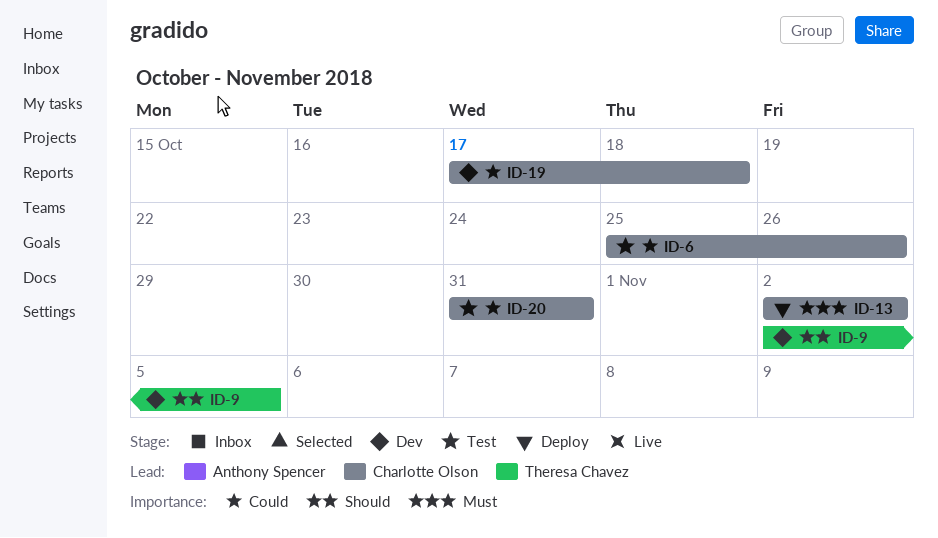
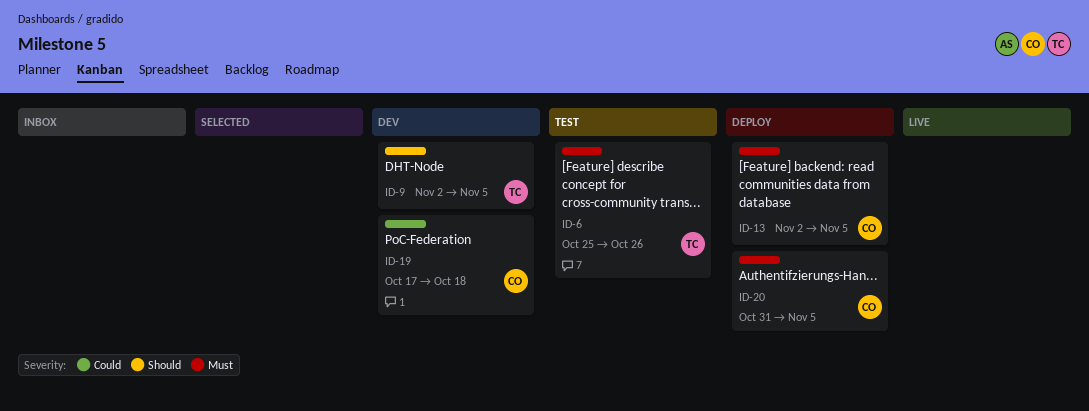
ID-6, owner: Charlotte Olson -> Theresa Chavez
ID-6, priority: Could -> Must
ID-13, due: Nov 2 -> Nov 5
ID-20, status: Test -> Deploy
ID-20, priority: Could -> Must
ID-20, due: Oct 31 -> Nov 5

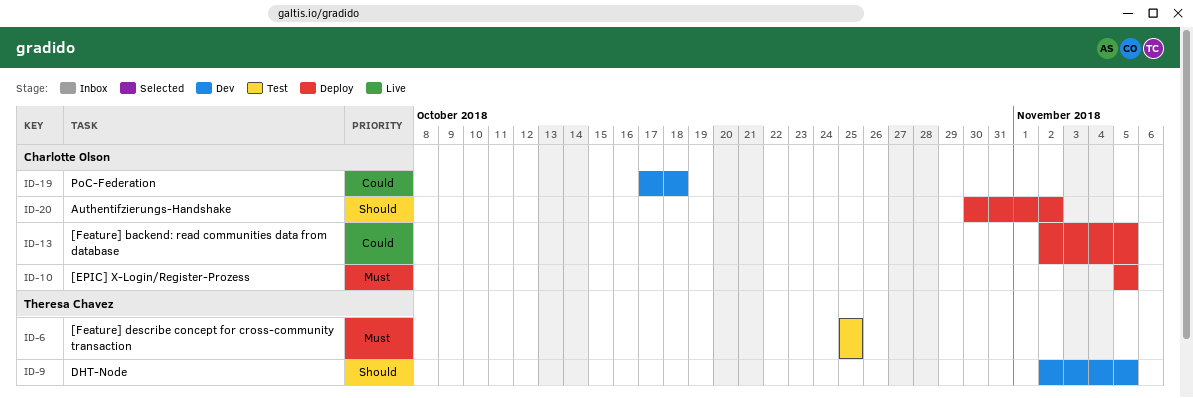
ID-6, due: Oct 26 -> Oct 25
ID-10: none -> present
ID-13, priority: Must -> Could
ID-20, priority: Must -> Should
ID-20, start: Oct 31 -> Oct 30
ID-20, due: Nov 5 -> Nov 2

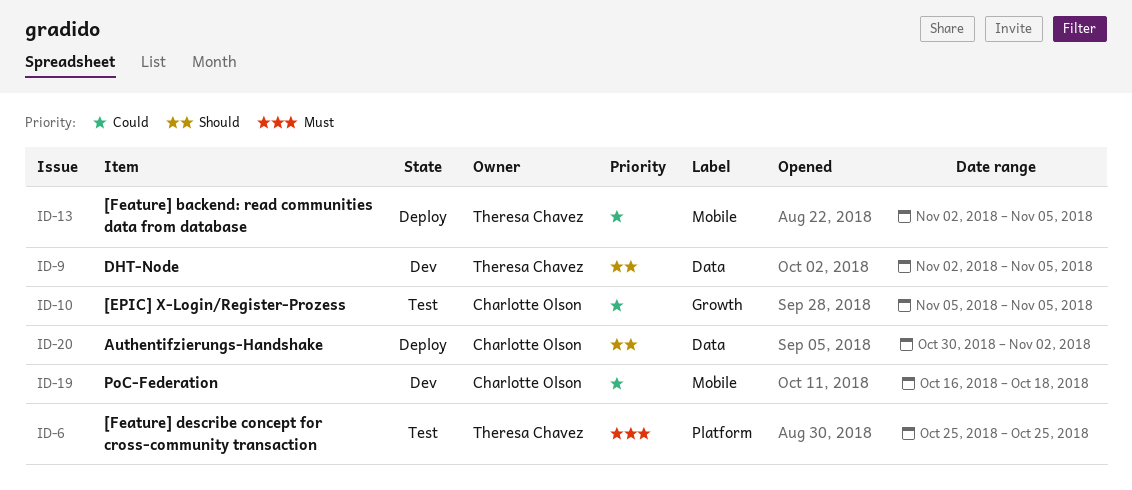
ID-10, status: Deploy -> Test
ID-10, priority: Must -> Could
ID-13, owner: Charlotte Olson -> Theresa Chavez
ID-19, start: Oct 17 -> Oct 16

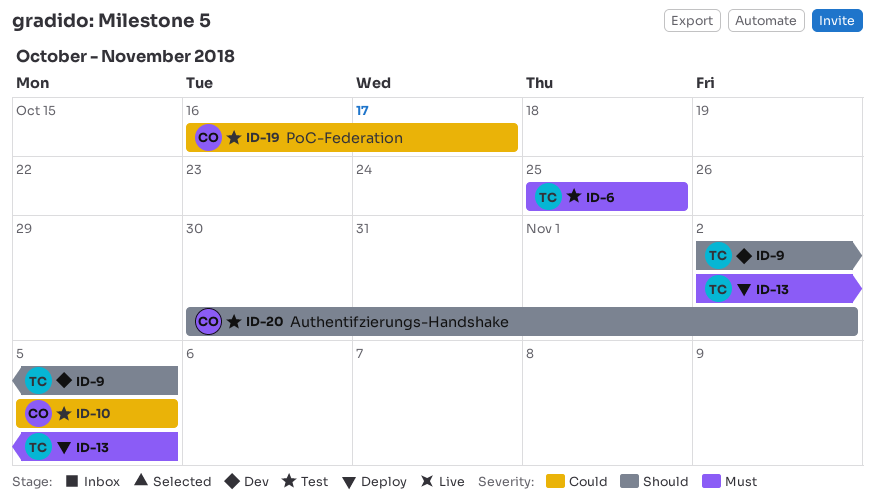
ID-13, priority: Could -> Must
ID-19, status: Dev -> Test
ID-19, due: Oct 18 -> Oct 17
ID-20, status: Deploy -> Test

